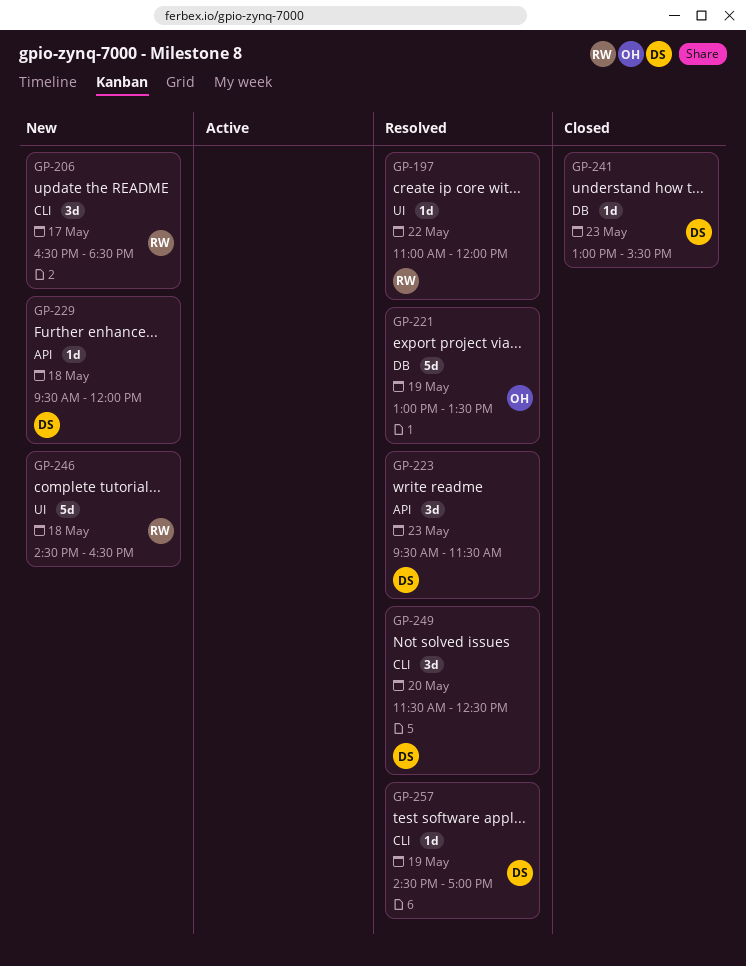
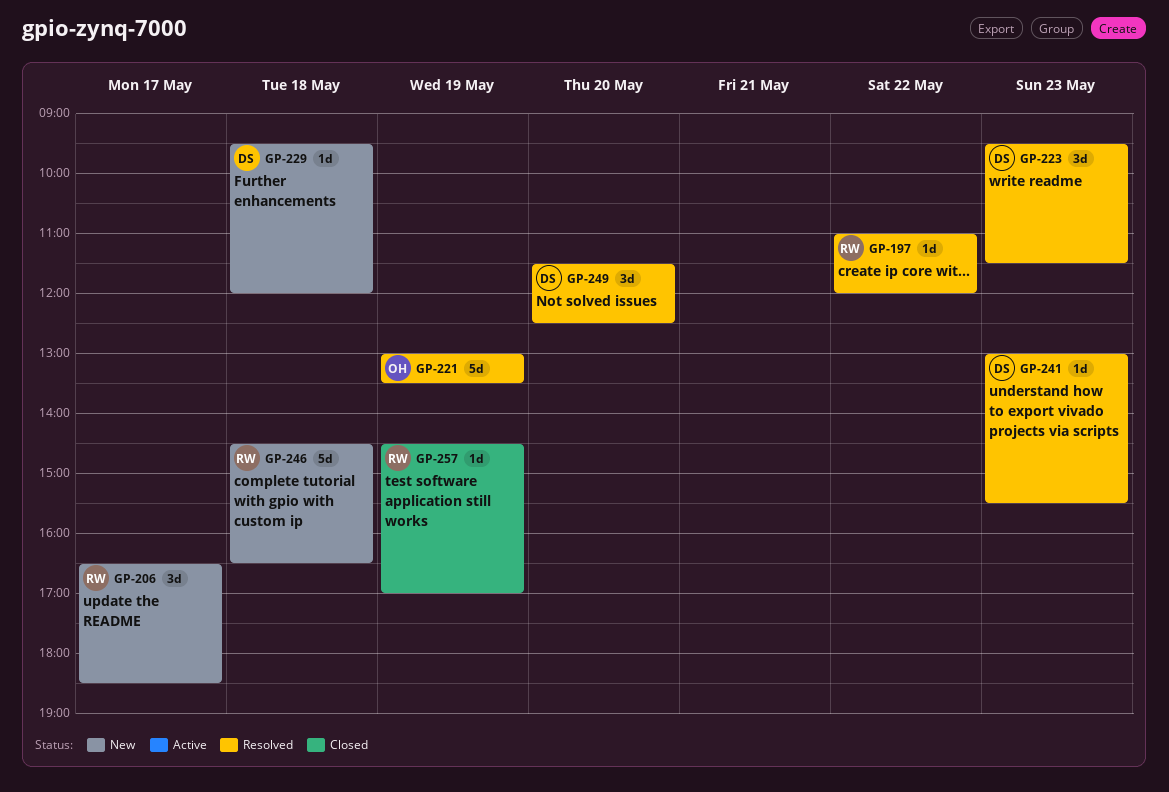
GP-241, status: Closed -> Resolved
GP-257, status: Resolved -> Closed
GP-257, owner: DS -> RW

